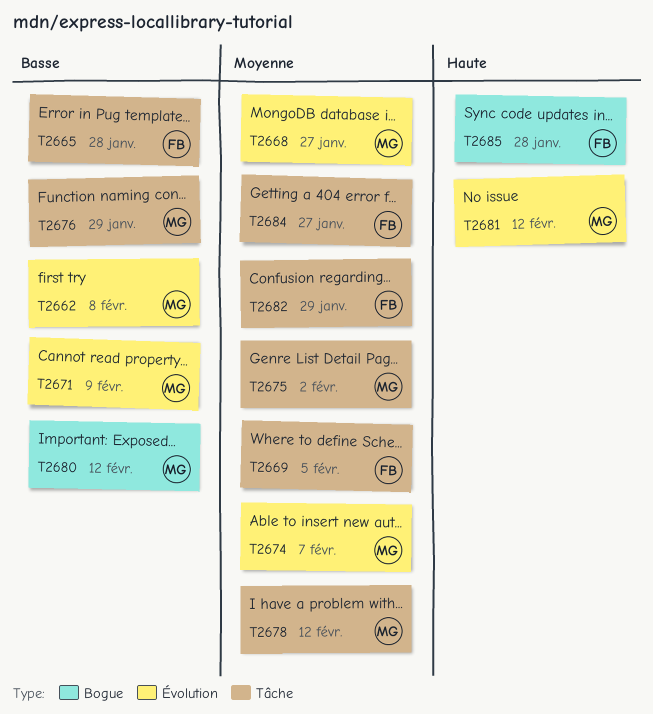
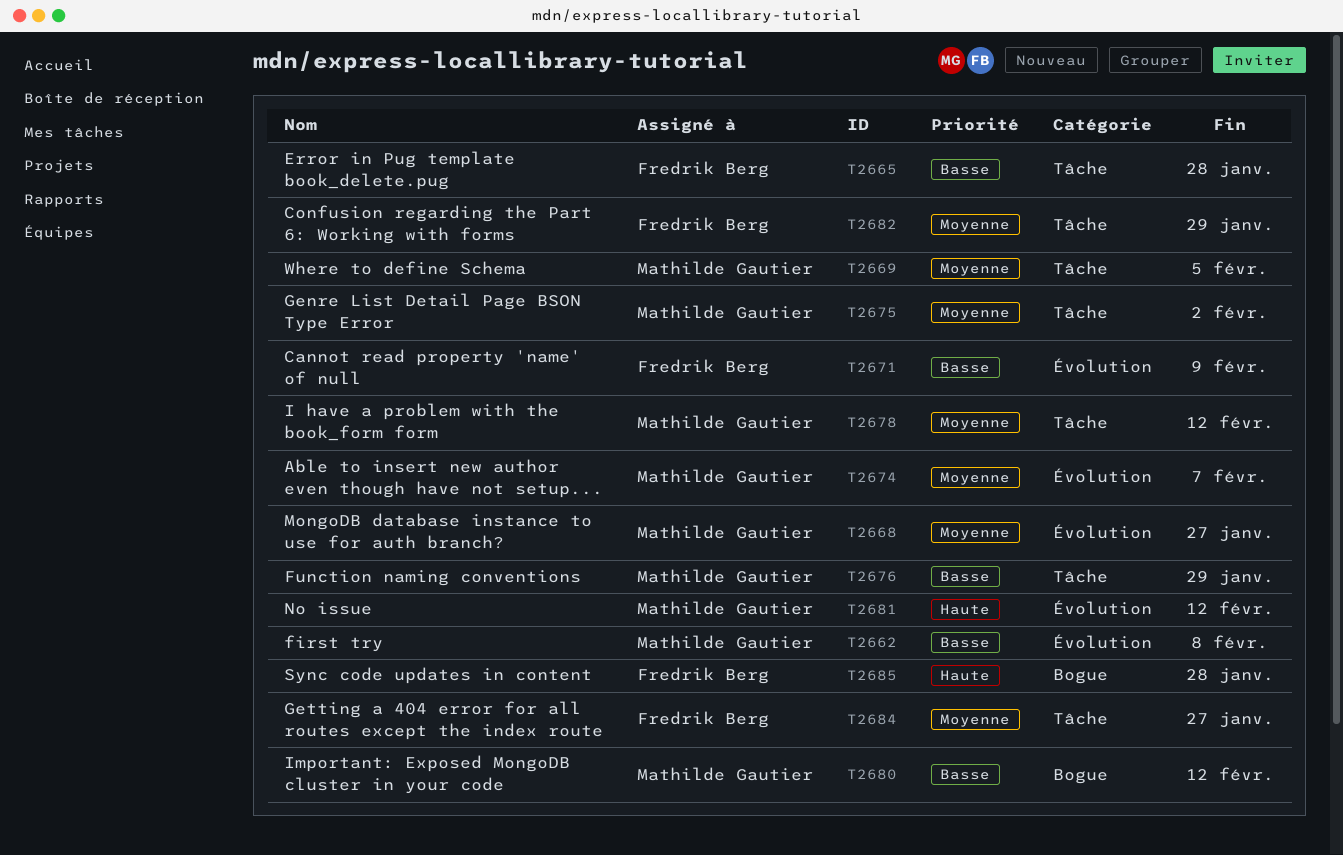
T2669, owner: Fredrik Berg -> Mathilde Gautier
T2671, owner: Mathilde Gautier -> Fredrik Berg

